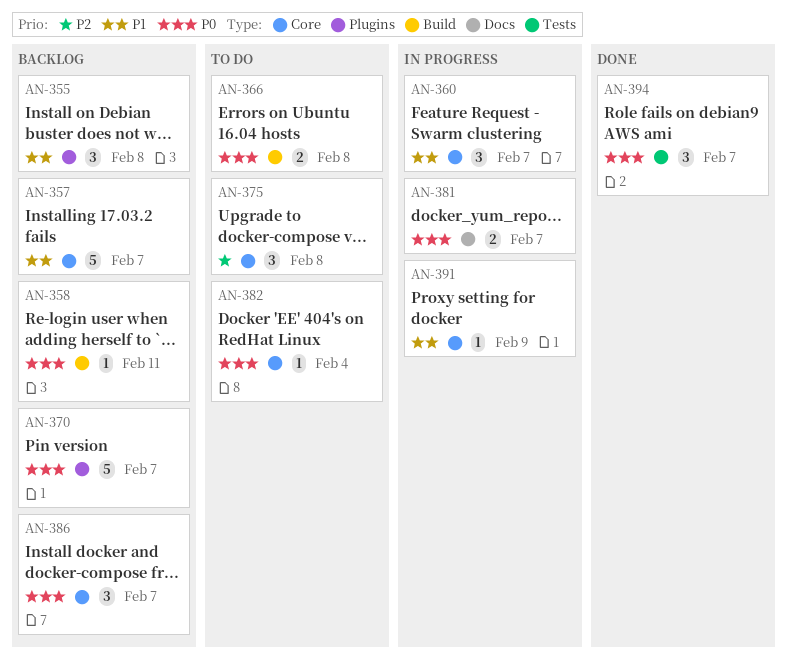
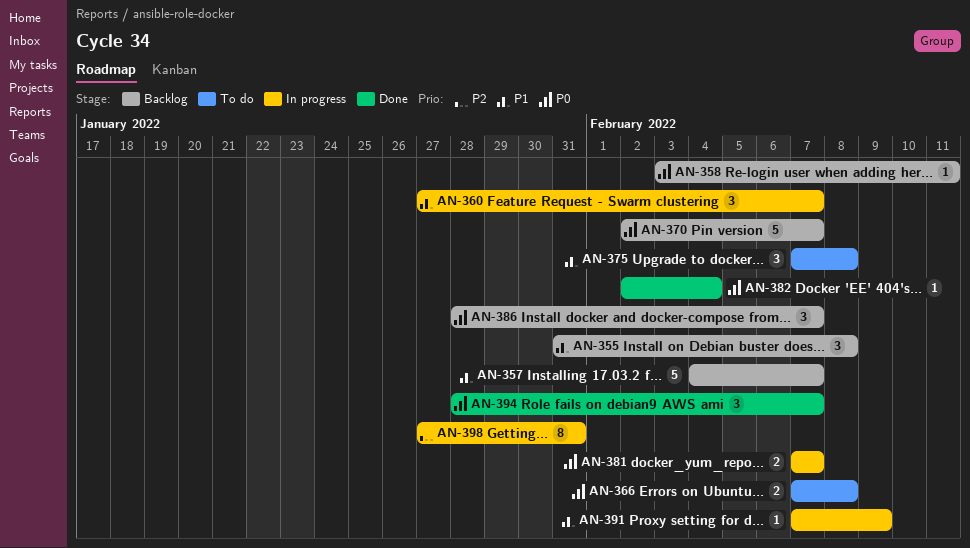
AN-375, priority: P2 -> P1
AN-382, status: To do -> Done
AN-398: none -> present

